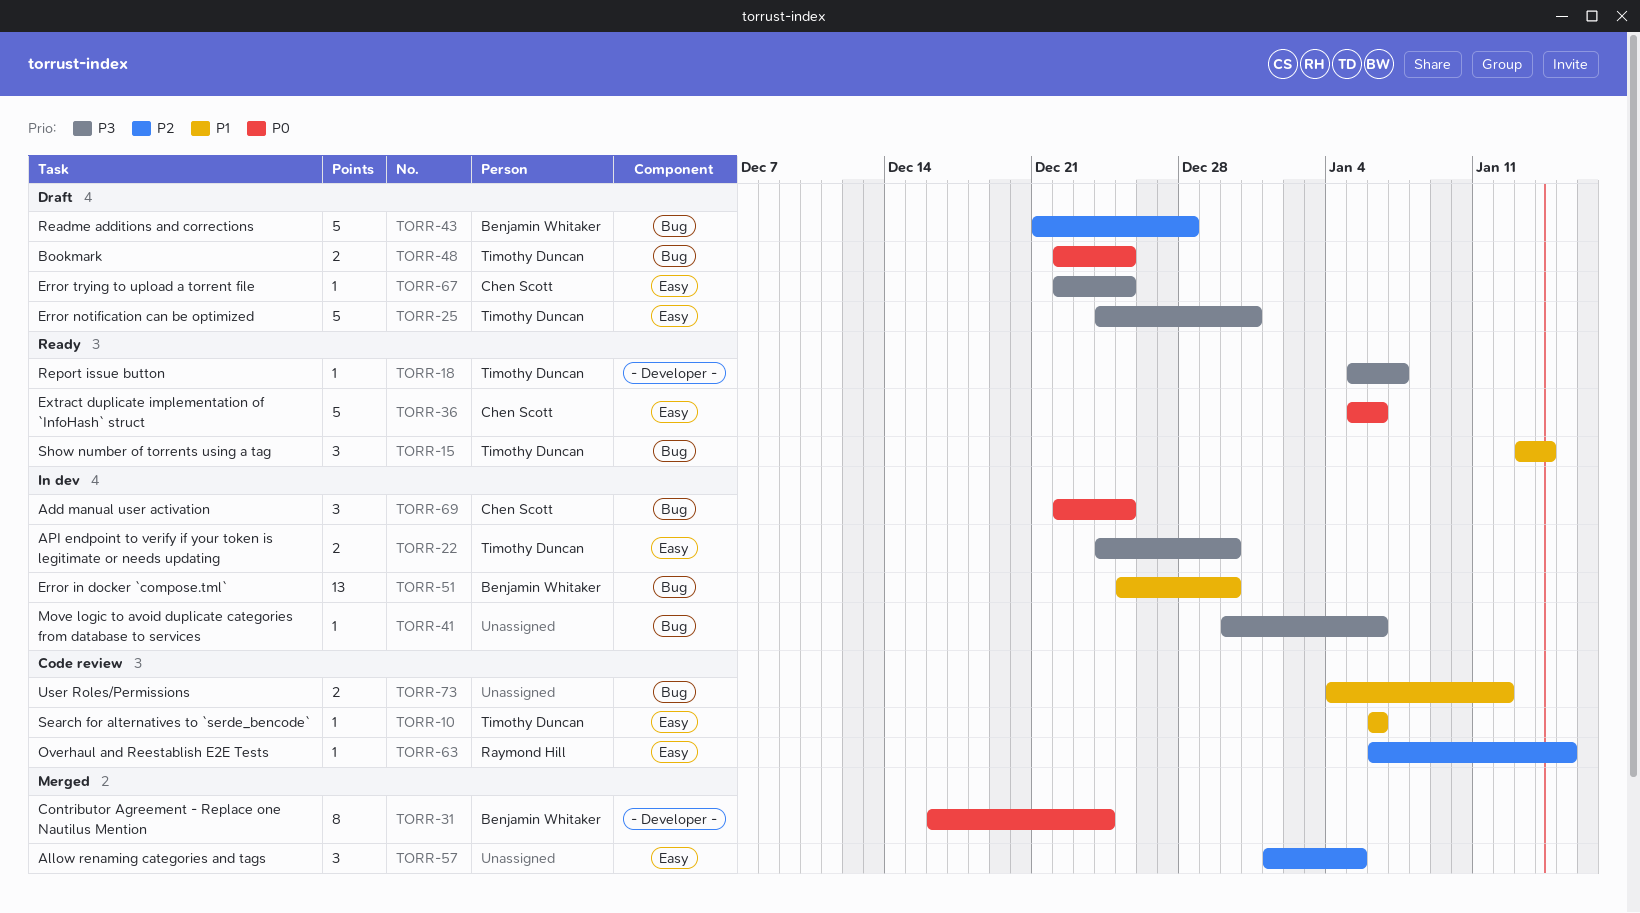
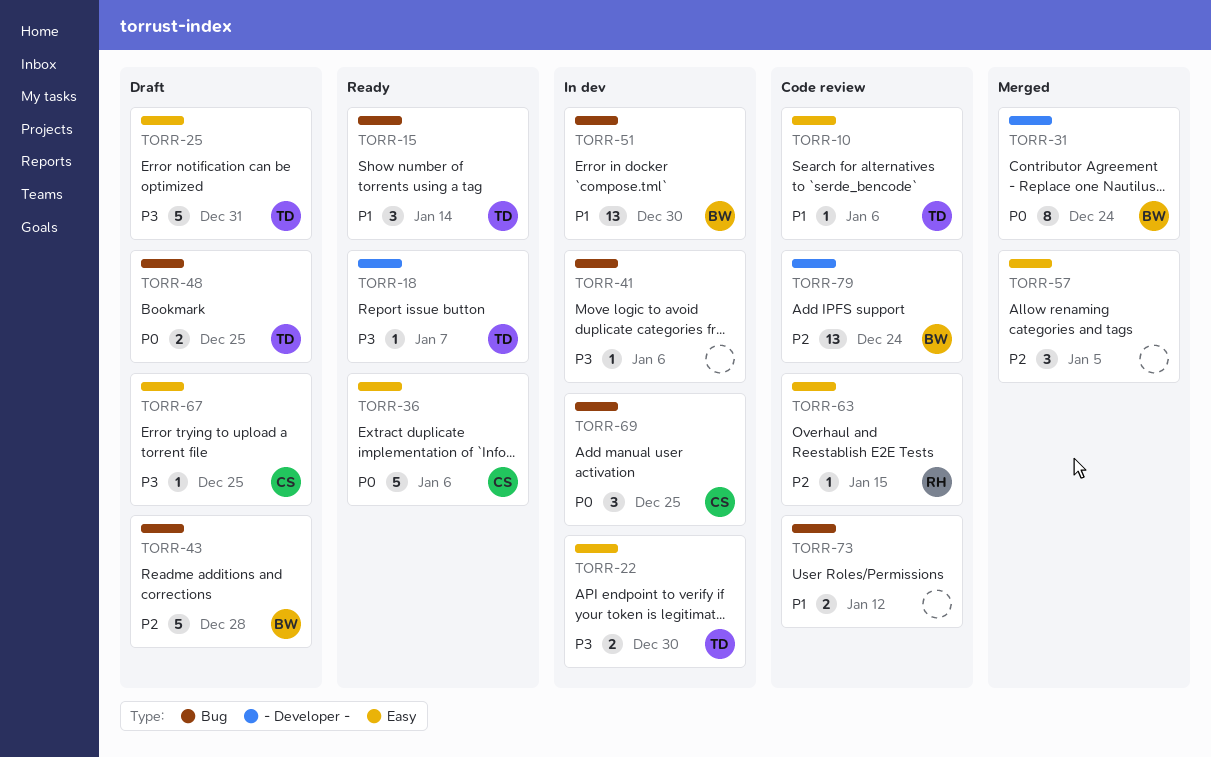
TORR-79: none -> present

